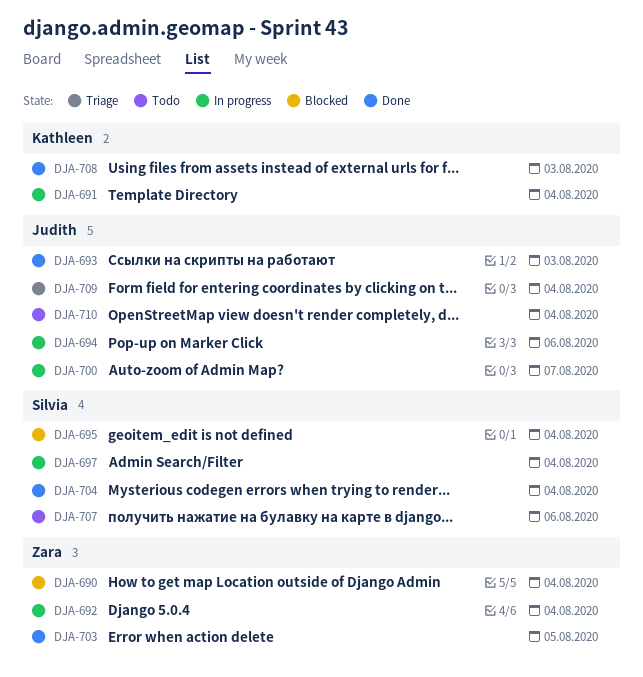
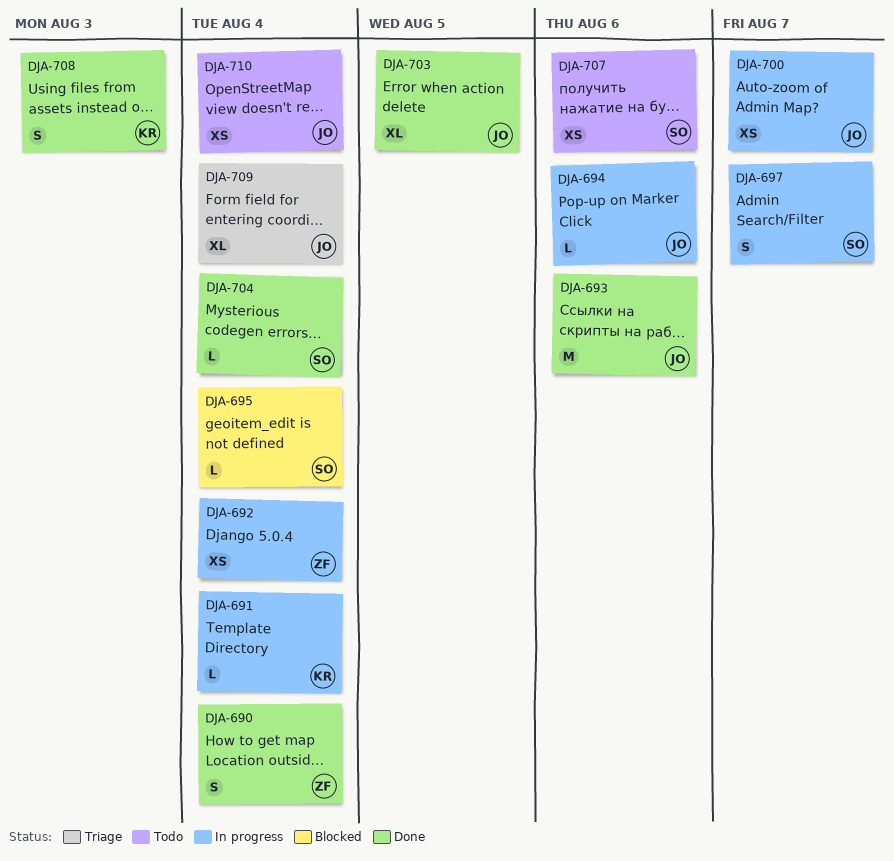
DJA-690, status: Blocked -> Done
DJA-693, due: Aug 3 -> Aug 6
DJA-697, due: Aug 4 -> Aug 7
DJA-703, owner: Zara -> Judith

